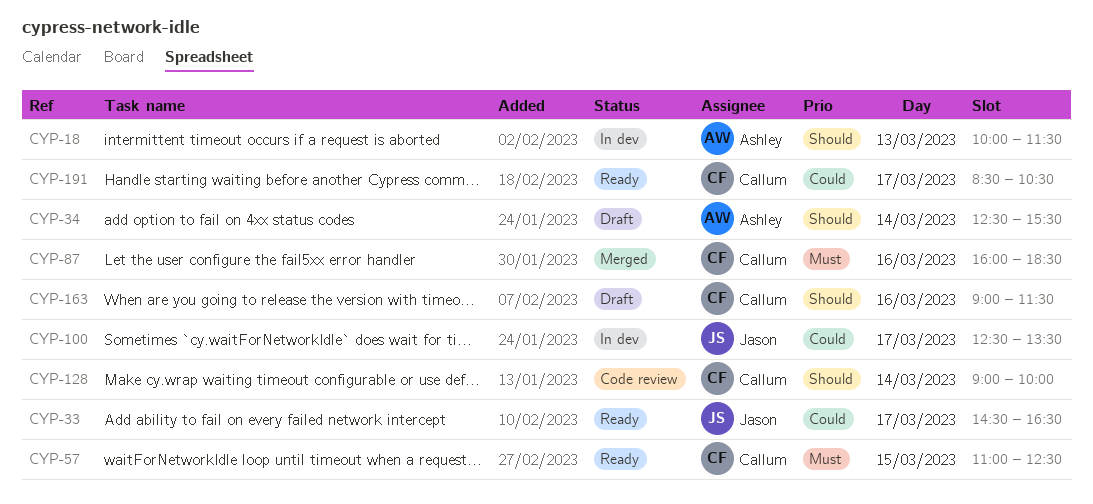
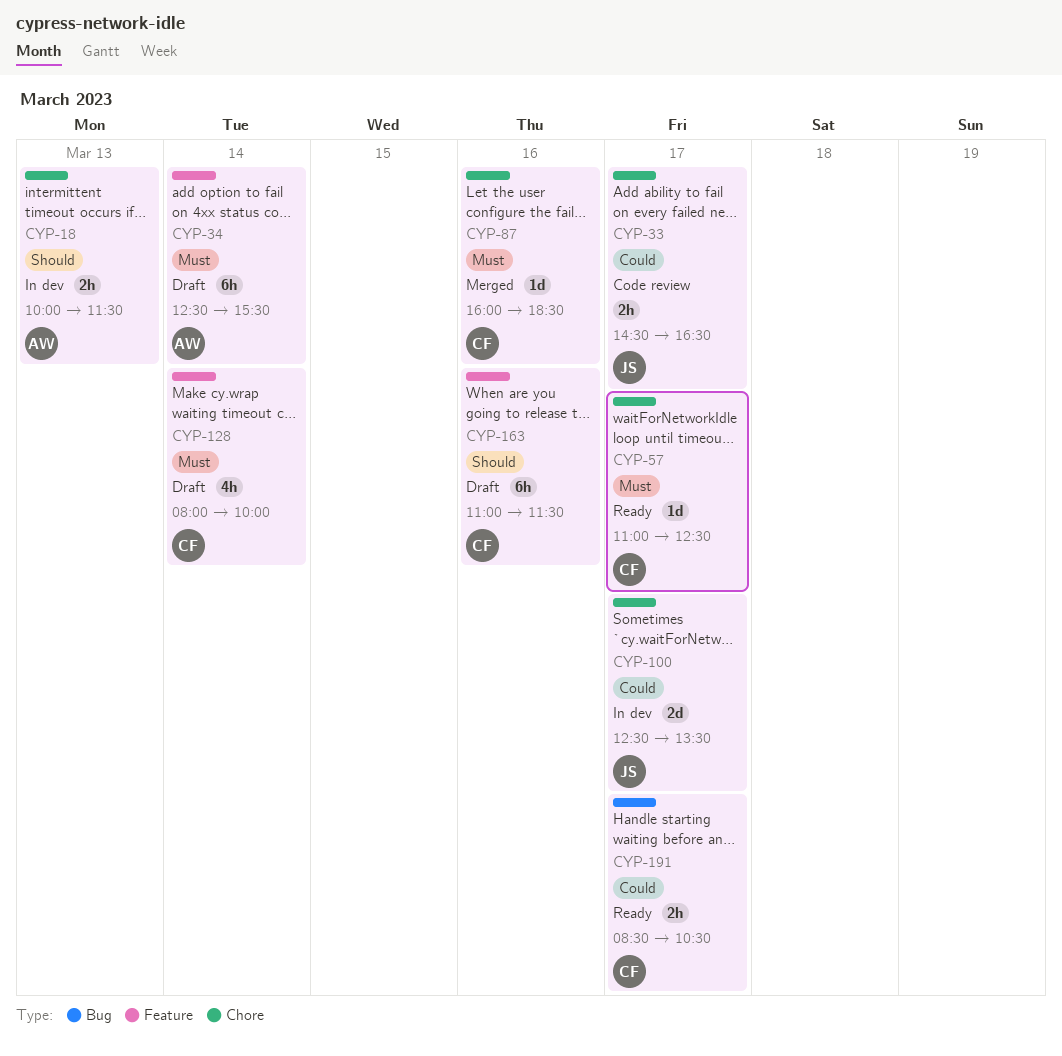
CYP-33, status: Ready -> Code review
CYP-34, priority: Should -> Must
CYP-57, day: Mar 15 -> Mar 17
CYP-128, status: Code review -> Draft
CYP-128, priority: Should -> Must
CYP-128, begins: 09:00 -> 08:00
CYP-163, begins: 09:00 -> 11:00

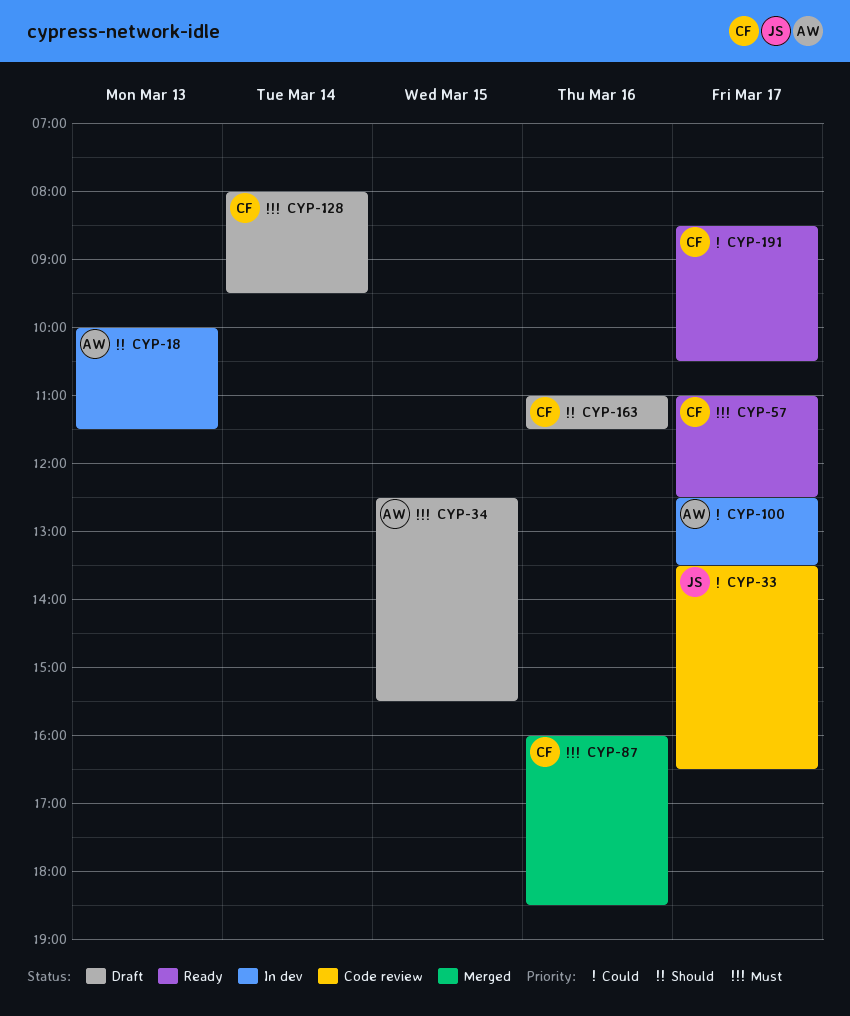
CYP-33, begins: 14:30 -> 13:30
CYP-34, day: Mar 14 -> Mar 15
CYP-100, owner: JS -> AW
CYP-128, ends: 10:00 -> 09:30

